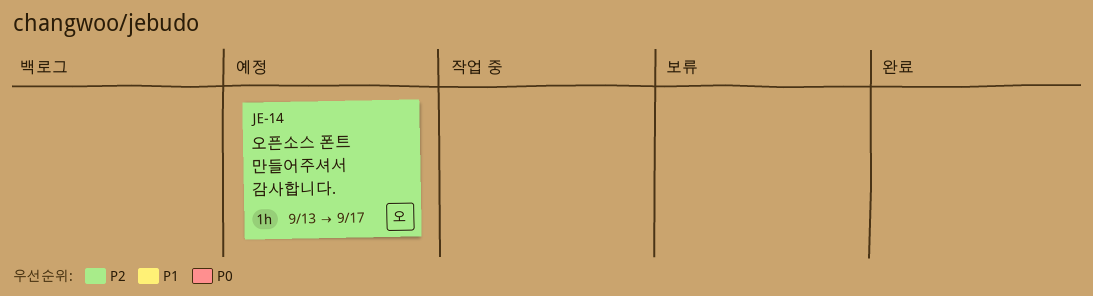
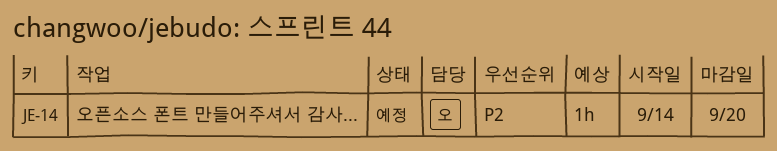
JE-14, start: Sep 13 -> Sep 14
JE-14, due: Sep 17 -> Sep 20

